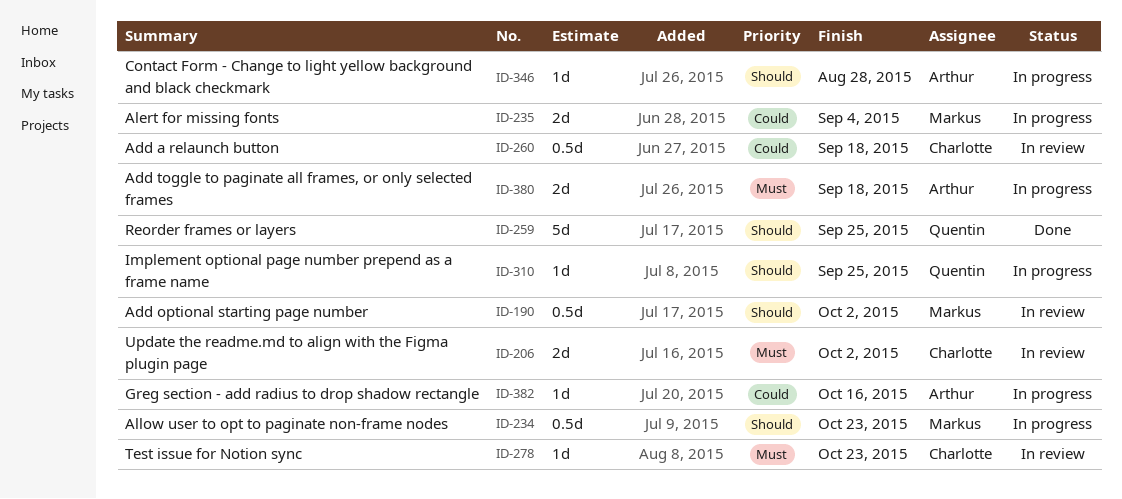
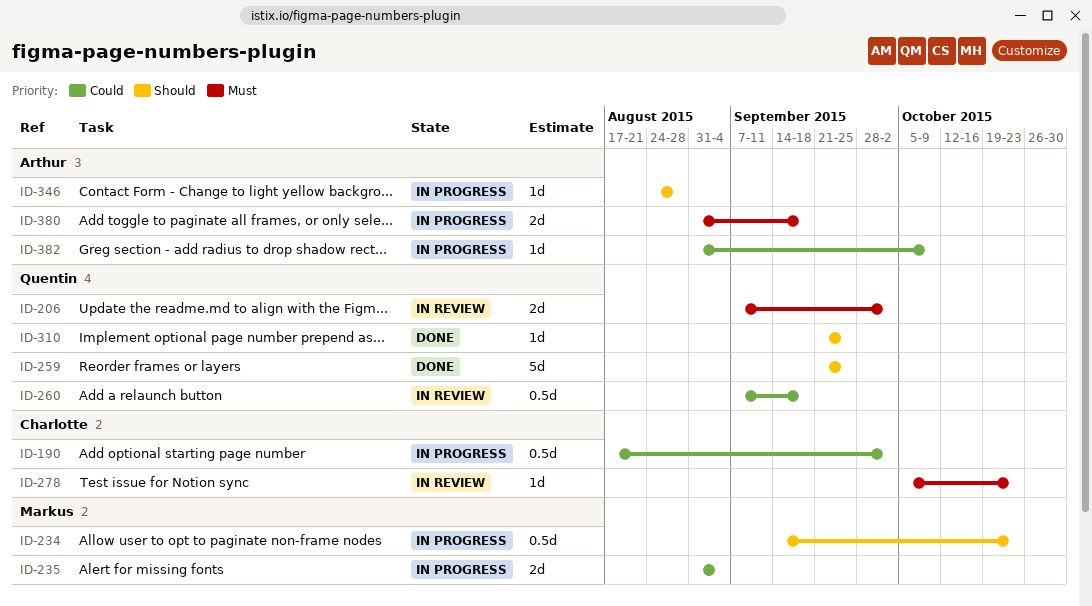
ID-190, status: In review -> In progress
ID-190, owner: Markus -> Charlotte
ID-190, priority: Should -> Could
ID-206, owner: Charlotte -> Quentin
ID-260, owner: Charlotte -> Quentin
ID-310, status: In progress -> Done
ID-382, due: Oct 16 -> Oct 9

